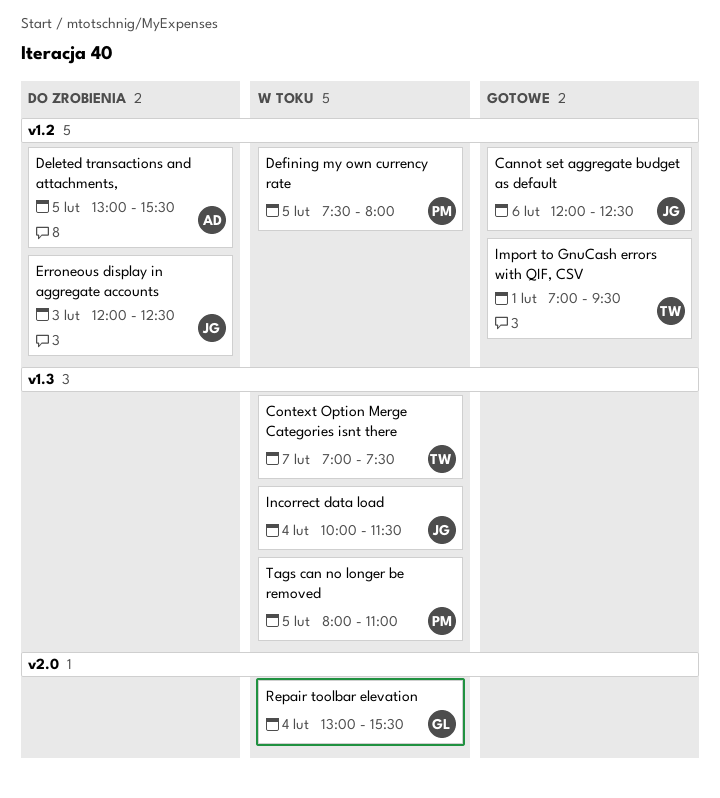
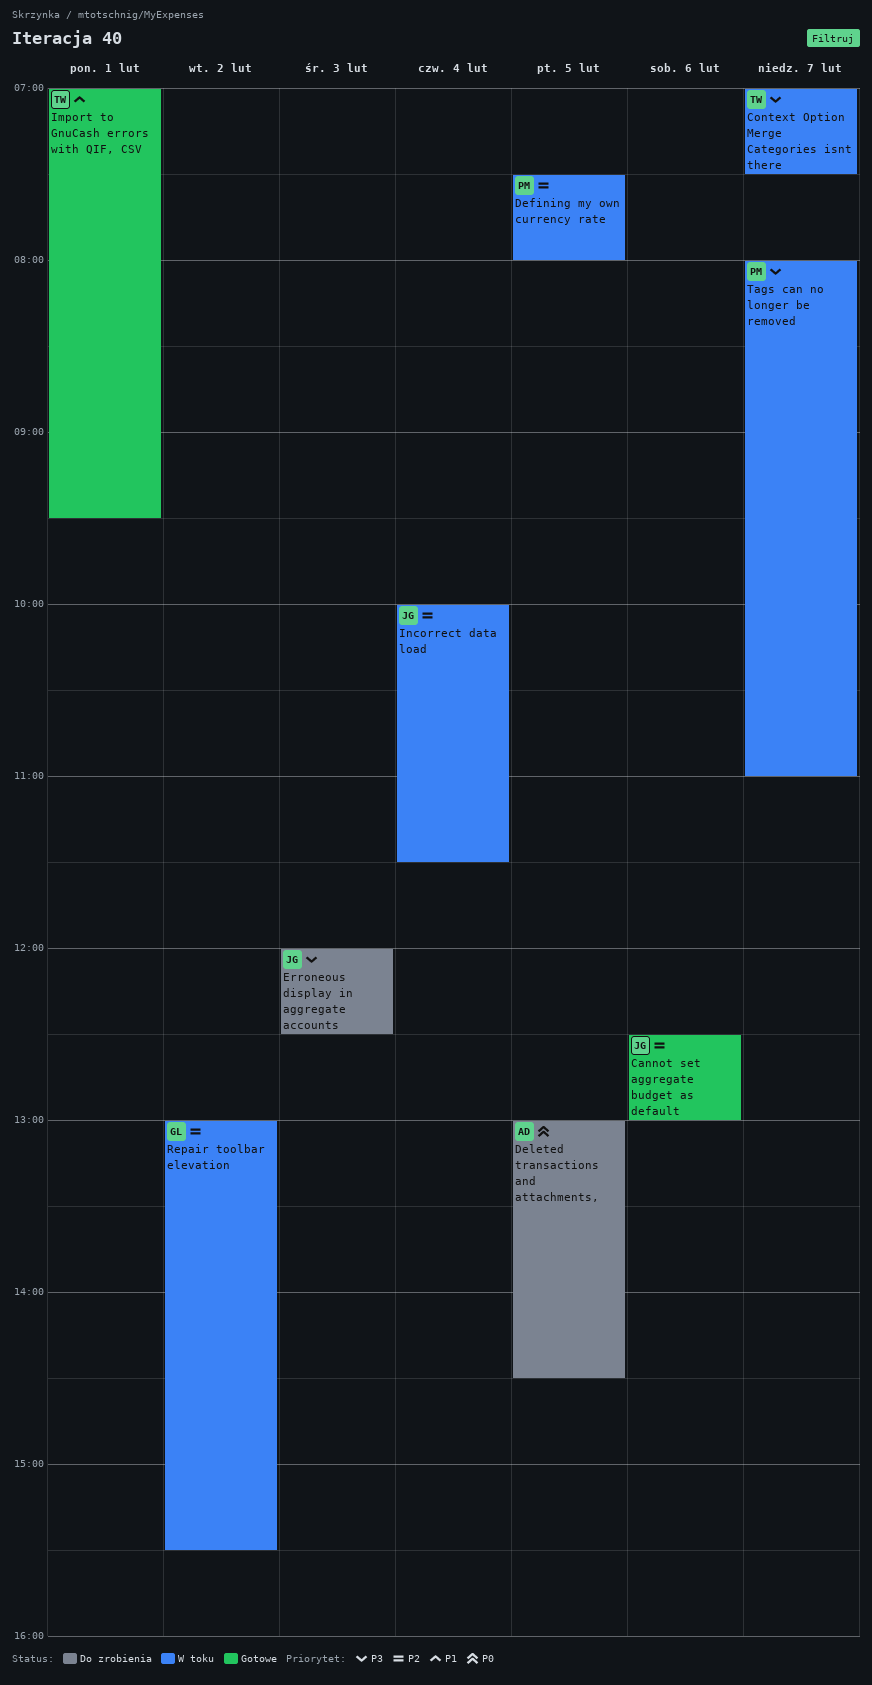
Cannot set aggregate budget as default, begins: 12:00 -> 12:30
Cannot set aggregate budget as default, ends: 12:30 -> 13:00
Deleted transactions and attachments,, ends: 15:30 -> 14:30
Repair toolbar elevation, day: Feb 4 -> Feb 2
Tags can no longer be removed, day: Feb 5 -> Feb 7

